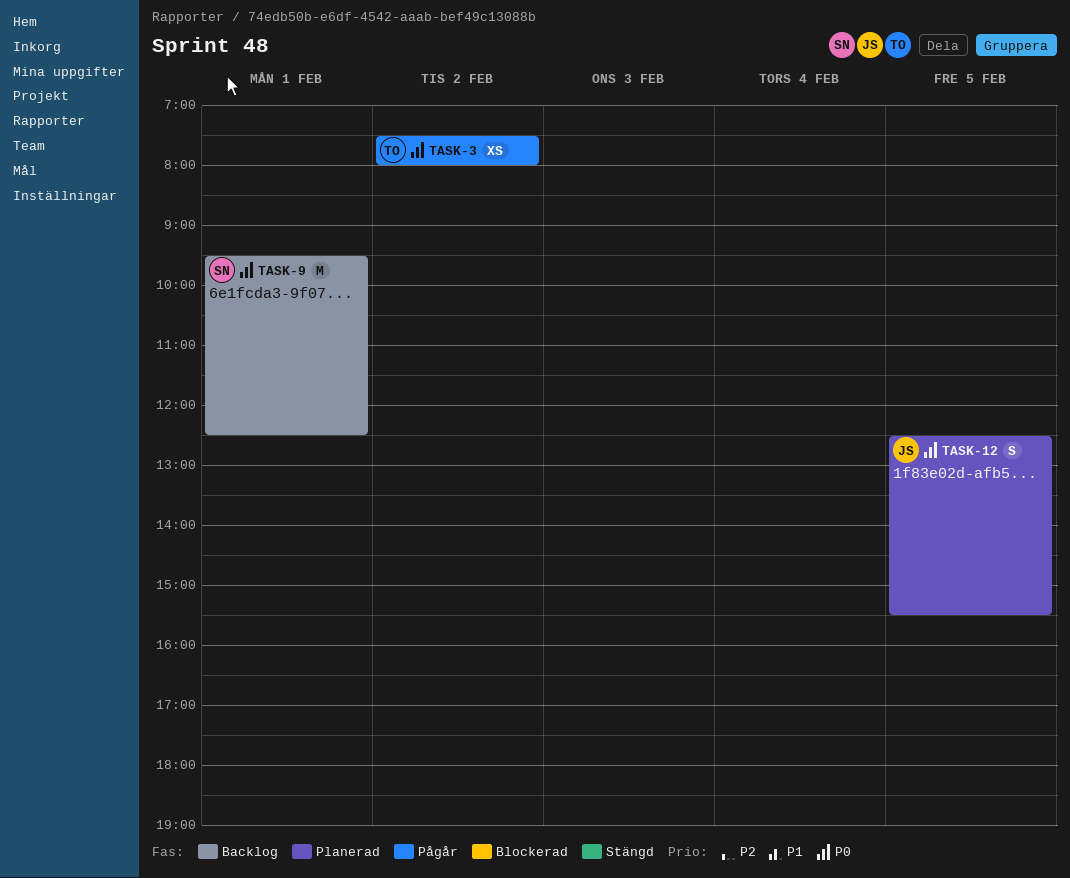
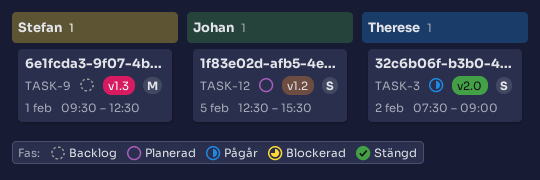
TASK-3, estimate: XS -> S
TASK-3, ends: 08:00 -> 09:00

